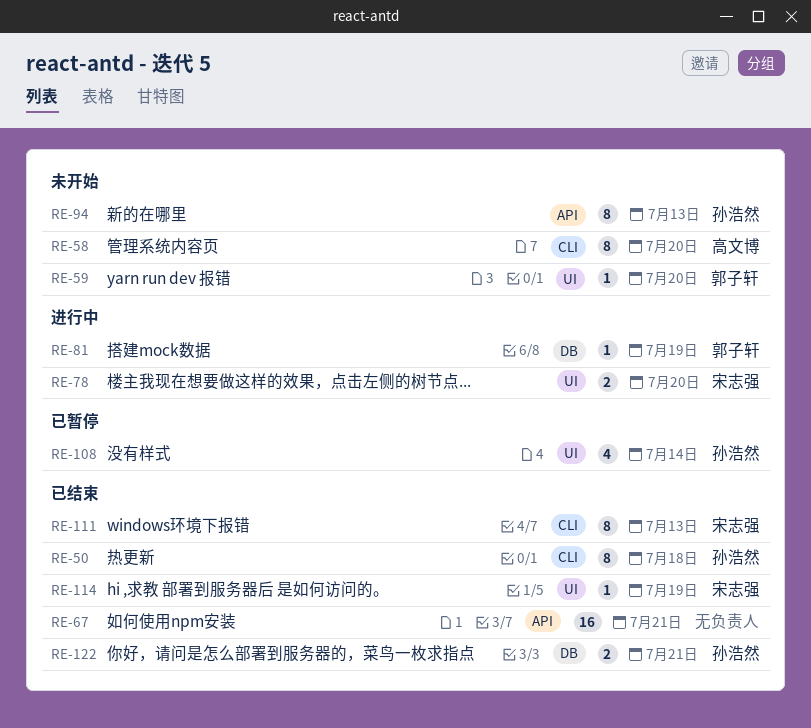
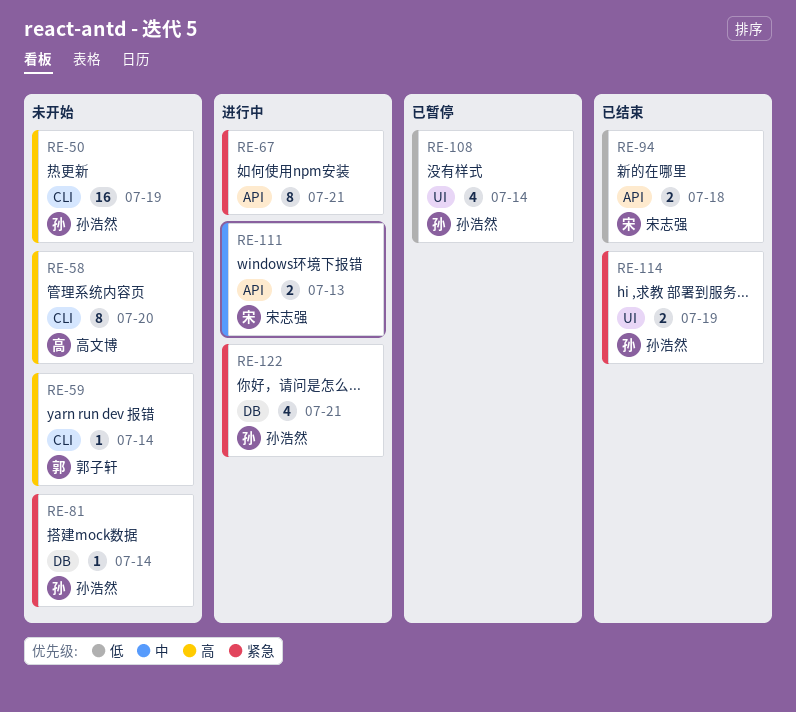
RE-50, status: 已结束 -> 未开始
RE-50, estimate: 8 -> 16
RE-50, due: Jul 18 -> Jul 19
RE-59, label: UI -> CLI
RE-59, due: Jul 20 -> Jul 14
RE-67, status: 已结束 -> 进行中
RE-67, estimate: 16 -> 8
RE-78: present -> none
RE-81, status: 进行中 -> 未开始
RE-81, owner: 郭子轩 -> 孙浩然
RE-81, due: Jul 19 -> Jul 14
RE-94, status: 未开始 -> 已结束
RE-94, owner: 孙浩然 -> 宋志强
RE-94, estimate: 8 -> 2
RE-94, due: Jul 13 -> Jul 18
RE-111, status: 已结束 -> 进行中
RE-111, label: CLI -> API
RE-111, estimate: 8 -> 2
RE-114, owner: 宋志强 -> 孙浩然
RE-114, estimate: 1 -> 2
RE-122, status: 已结束 -> 进行中
RE-122, estimate: 2 -> 4

